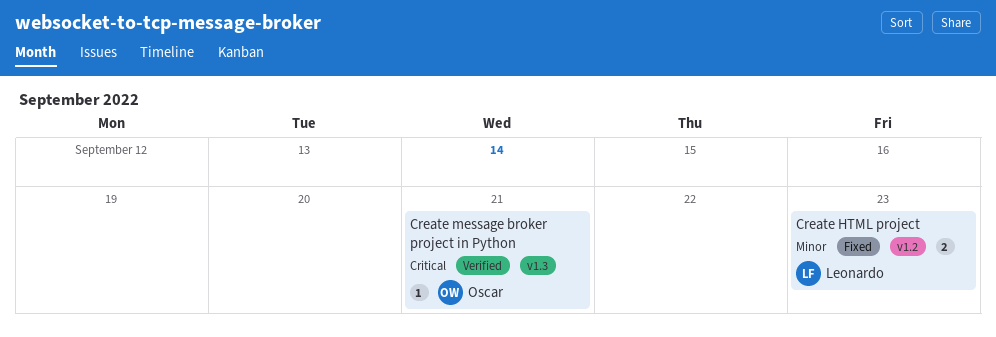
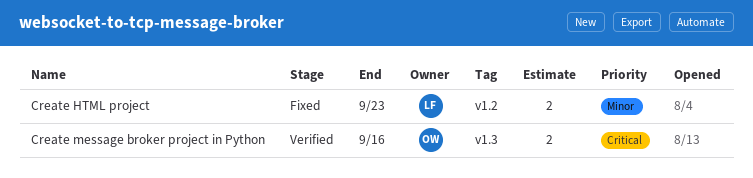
Create message broker project in Python, estimate: 1 -> 2
Create message broker project in Python, due: Sep 21 -> Sep 16

